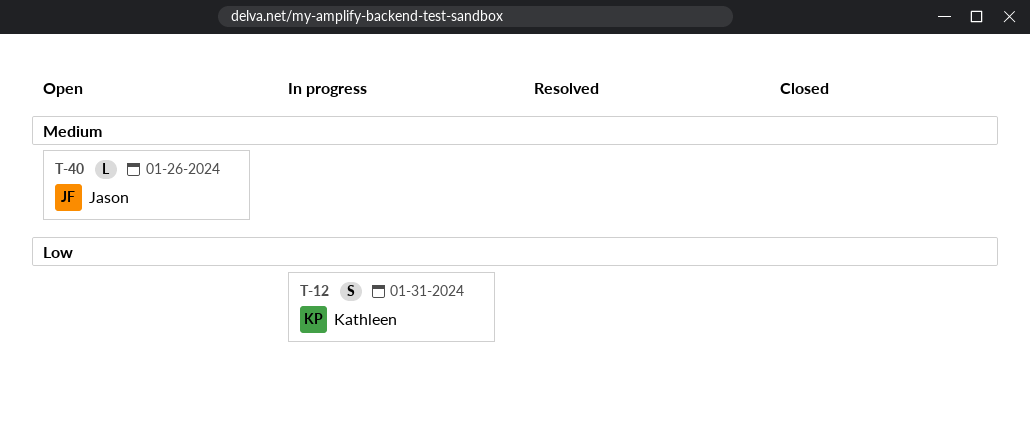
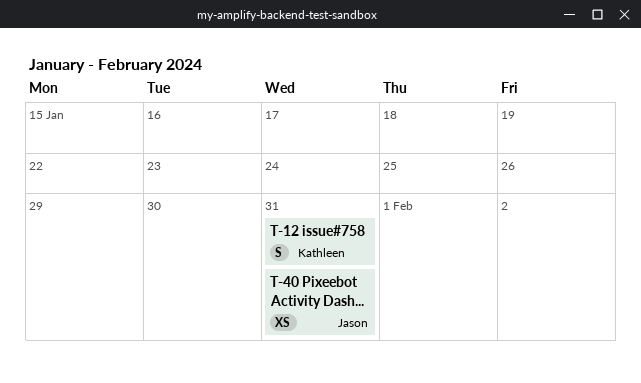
T-40, estimate: L -> XS
T-40, due: Jan 26 -> Jan 31

